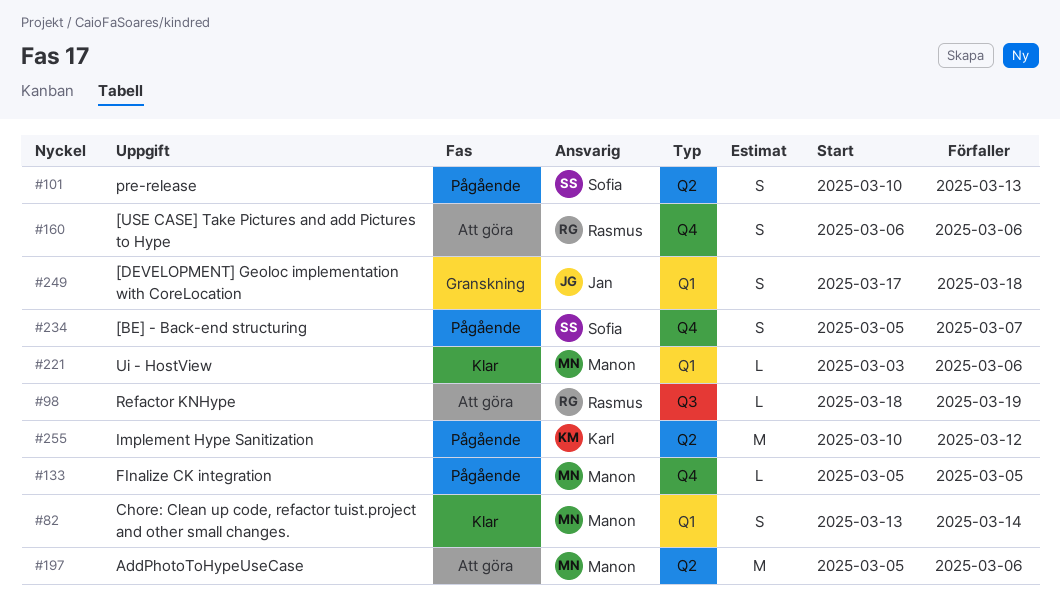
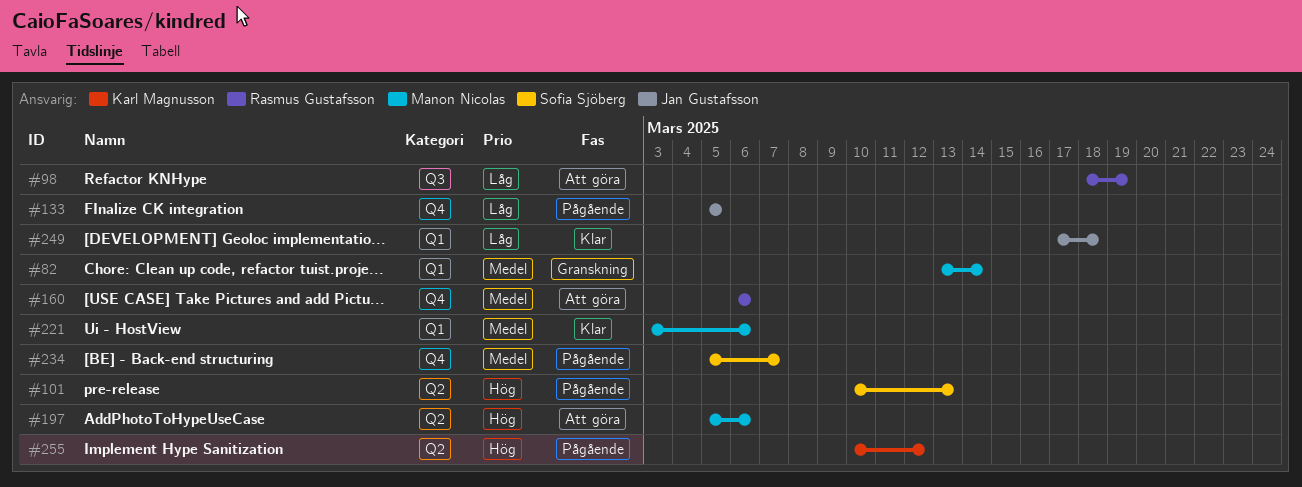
#82, status: Klar -> Granskning
#133, owner: Manon Nicolas -> Jan Gustafsson
#249, status: Granskning -> Klar

